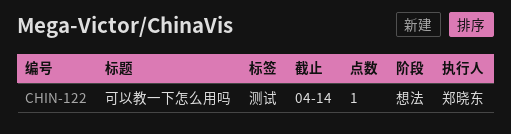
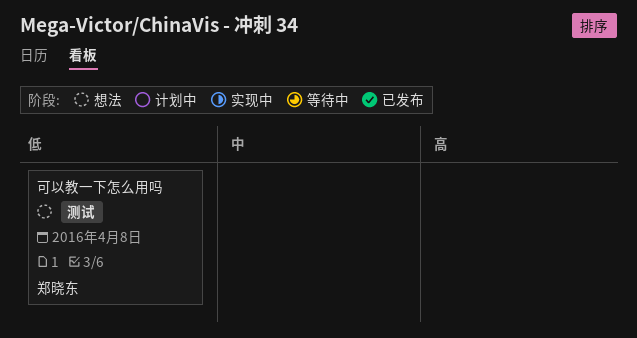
可以教一下怎么用吗, due: Apr 14 -> Apr 8

